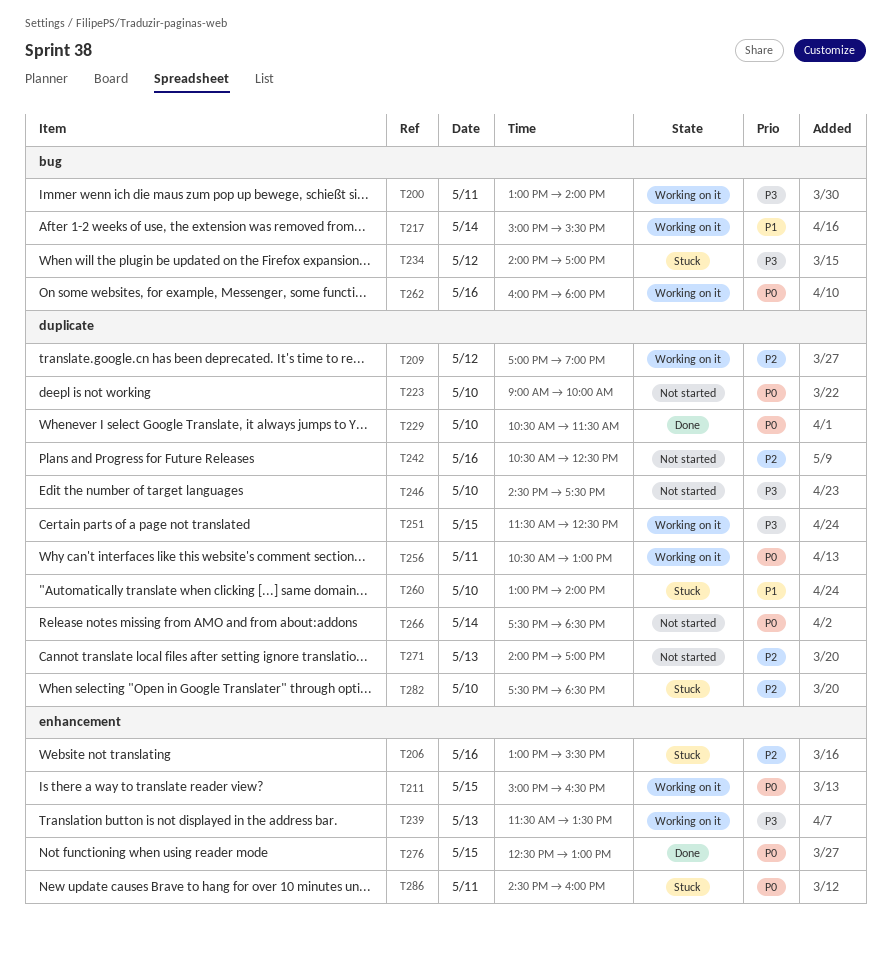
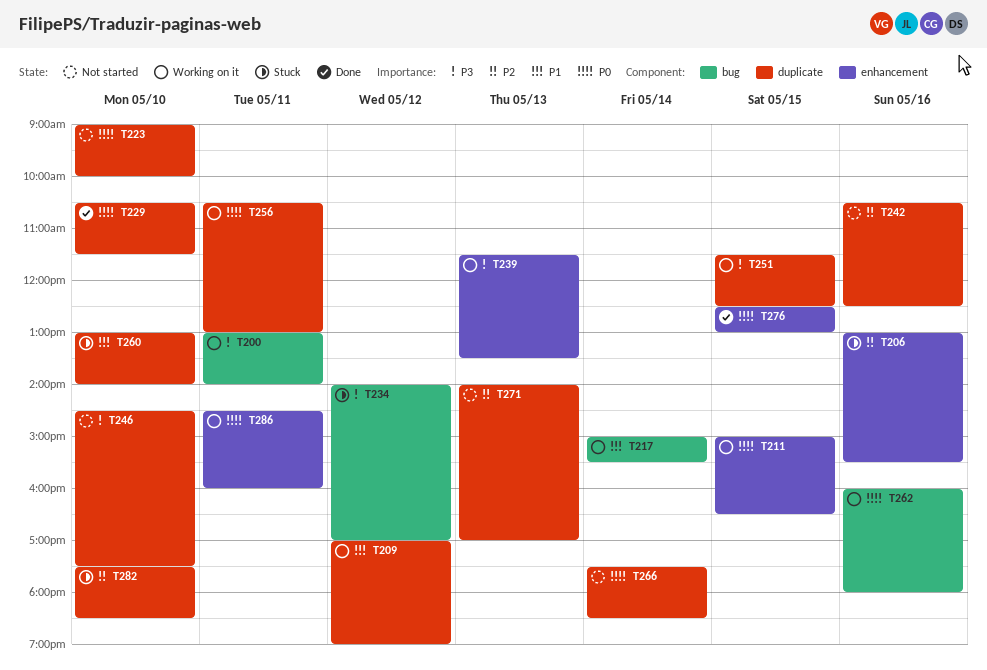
T209, priority: P2 -> P1
T286, status: Stuck -> Working on it

